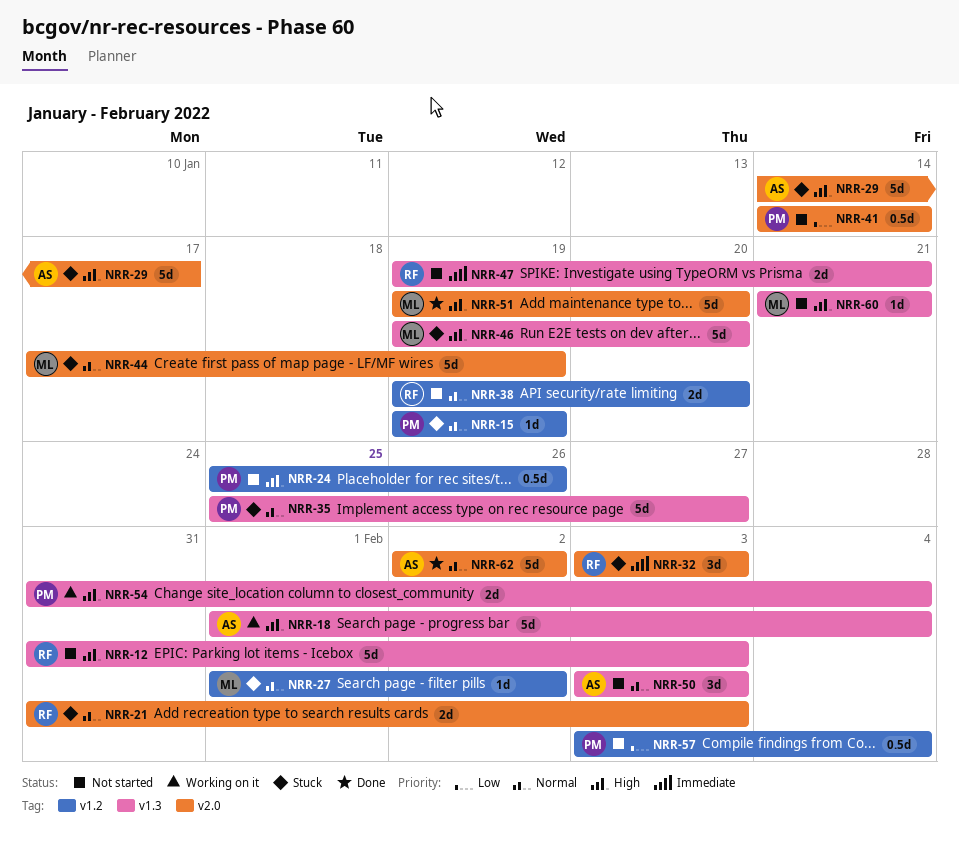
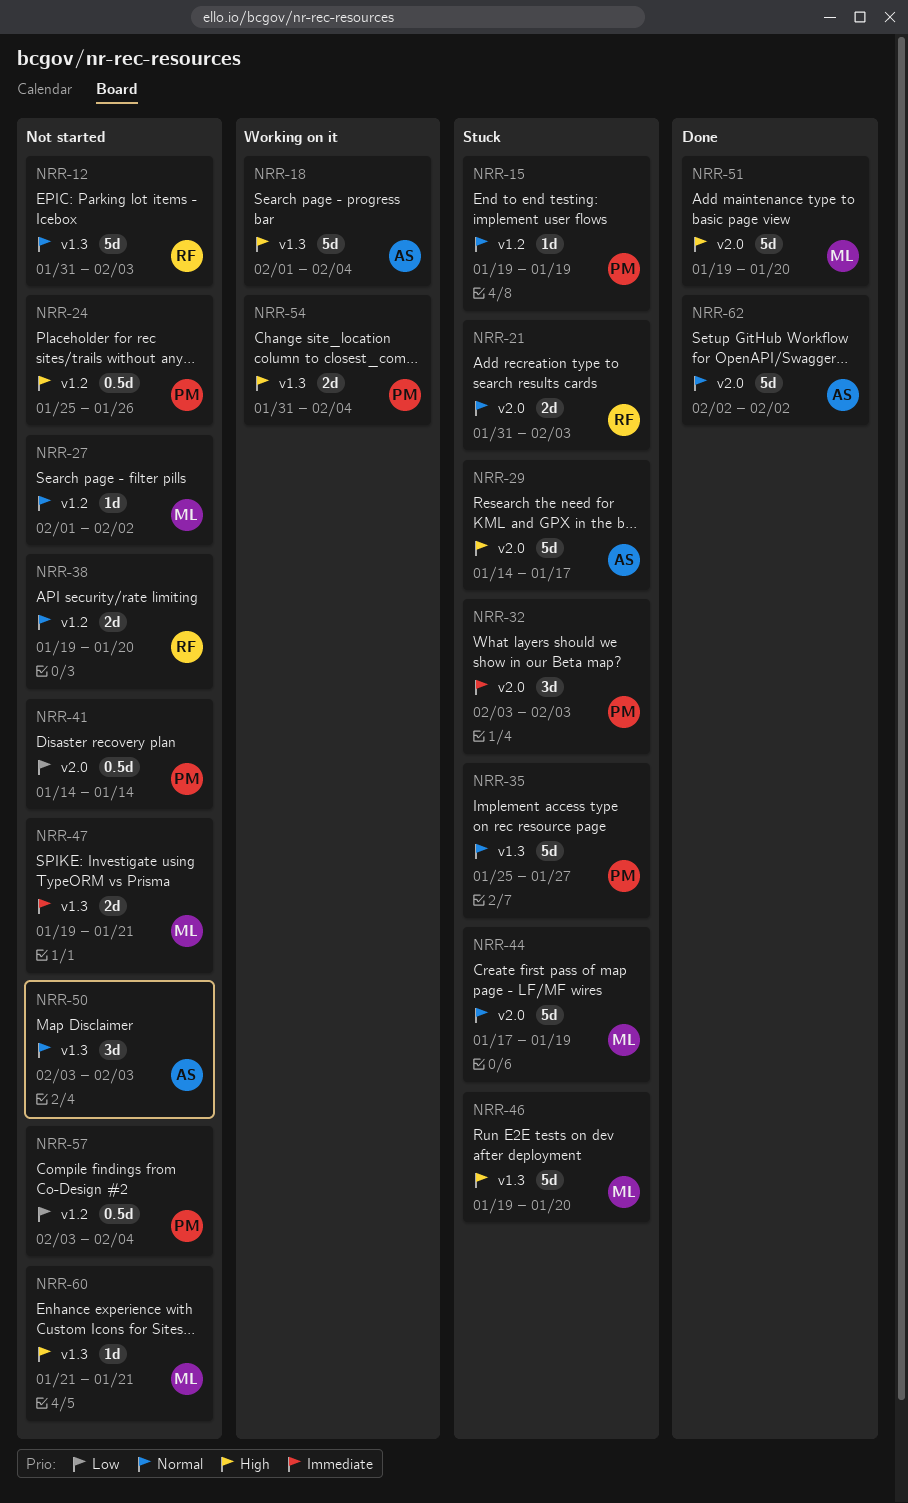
NRR-12, priority: High -> Normal
NRR-27, status: Stuck -> Not started
NRR-32, owner: RF -> PM
NRR-47, owner: RF -> ML

